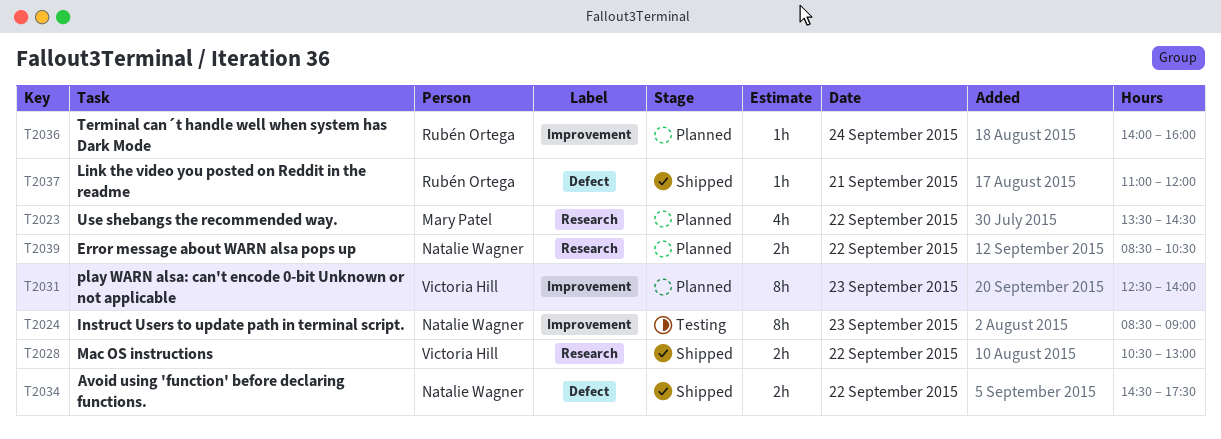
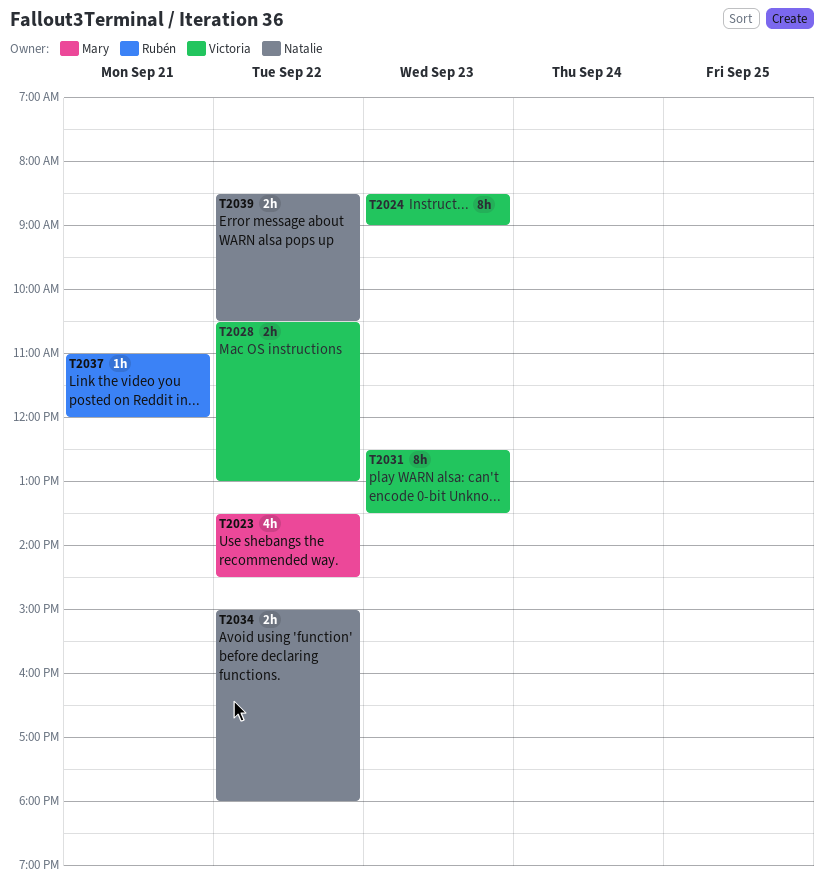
T2024, owner: Natalie Wagner -> Victoria Hill
T2031, ends: 14:00 -> 13:30
T2034, begins: 14:30 -> 15:00
T2034, ends: 17:30 -> 18:00
T2036: present -> none

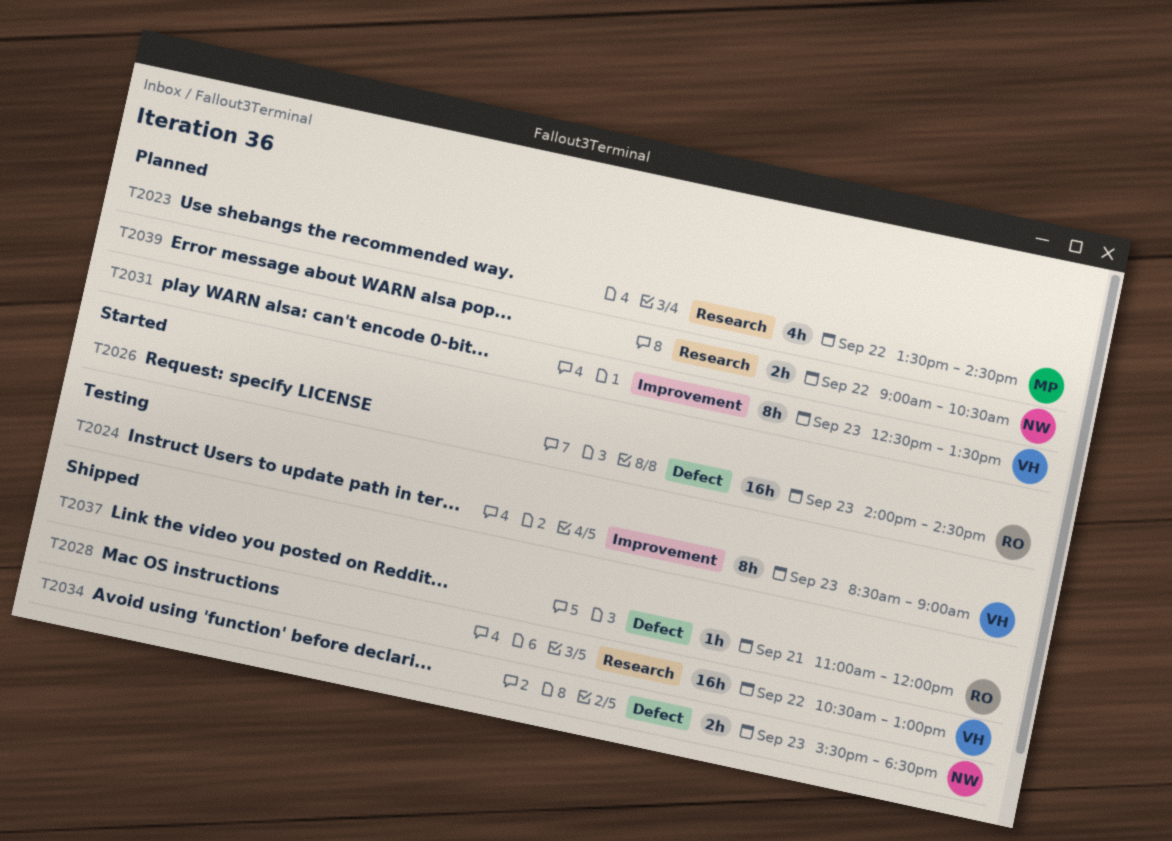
T2026: none -> present
T2028, estimate: 2h -> 16h
T2034, day: Sep 22 -> Sep 23
T2034, begins: 15:00 -> 15:30
T2034, ends: 18:00 -> 18:30
T2039, begins: 08:30 -> 09:00

